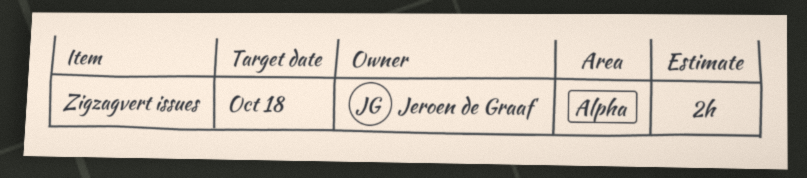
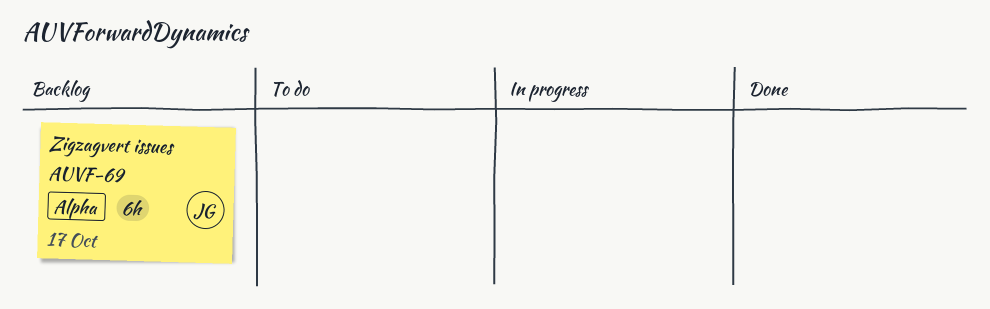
Zigzagvert issues, estimate: 2h -> 6h
Zigzagvert issues, due: Oct 18 -> Oct 17

